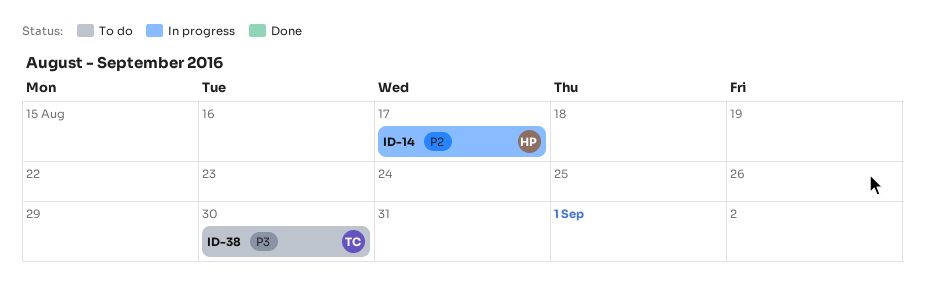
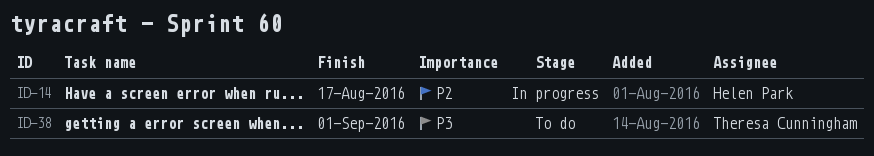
ID-38, due: Aug 30 -> Sep 1

